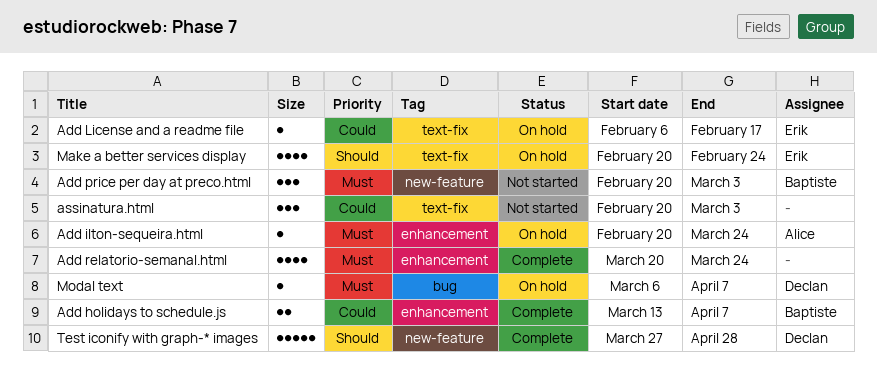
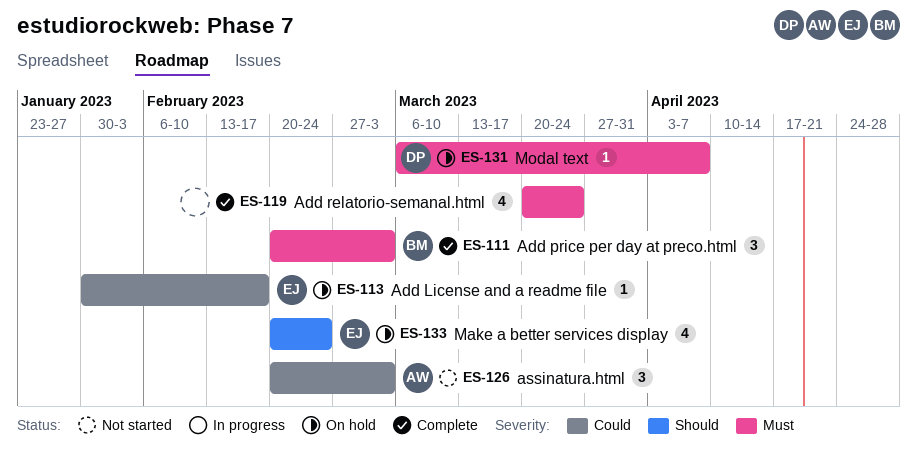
Add holidays to schedule.js: present -> none
Add ilton-sequeira.html: present -> none
Add License and a readme file, start: Feb 6 -> Jan 30
Add price per day at preco.html, status: Not started -> Complete
assinatura.html, owner: none -> Alice
Test iconify with graph-* images: present -> none

